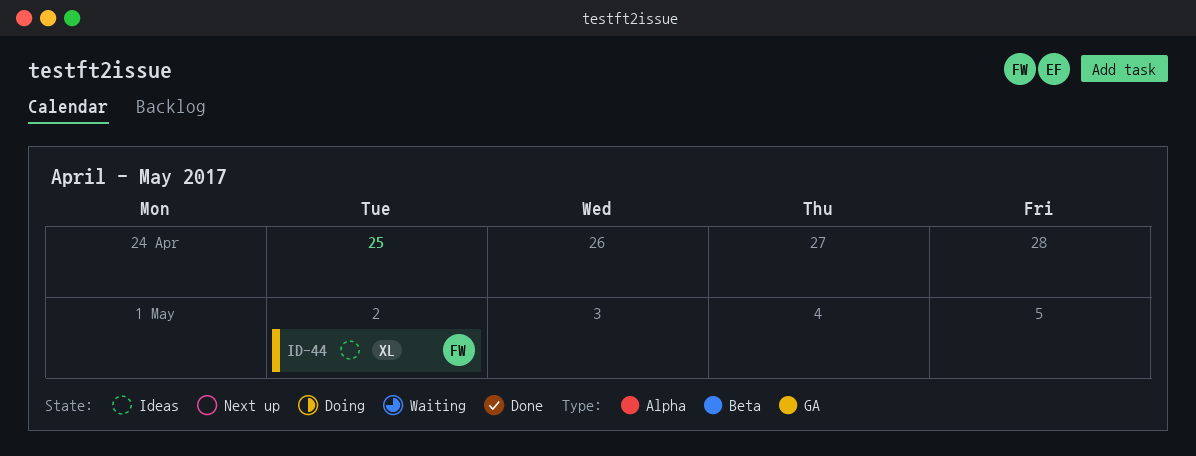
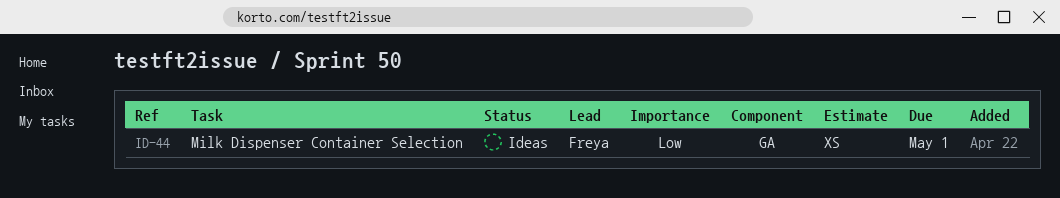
ID-44, estimate: XL -> XS
ID-44, due: May 2 -> May 1

